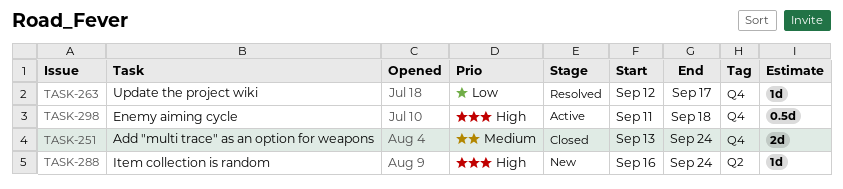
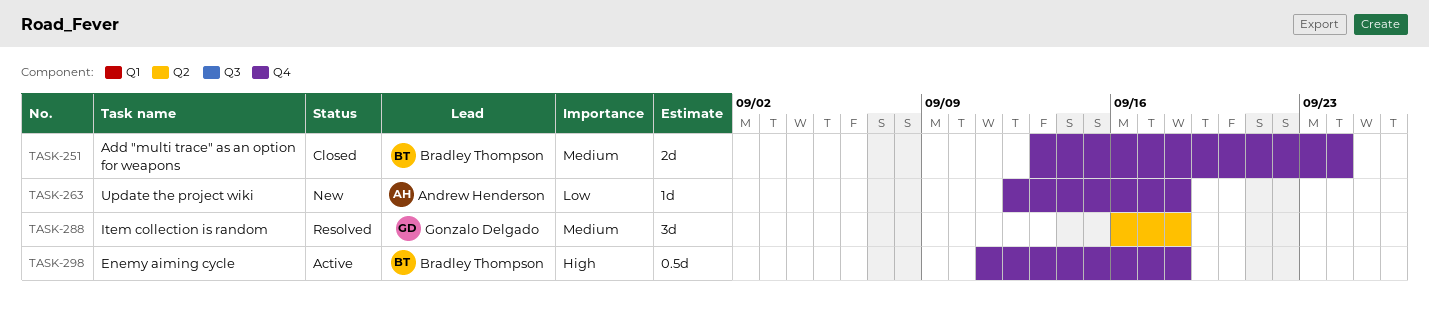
TASK-263, status: Resolved -> New
TASK-263, due: Sep 17 -> Sep 18
TASK-288, status: New -> Resolved
TASK-288, priority: High -> Medium
TASK-288, estimate: 1d -> 3d
TASK-288, due: Sep 24 -> Sep 18

